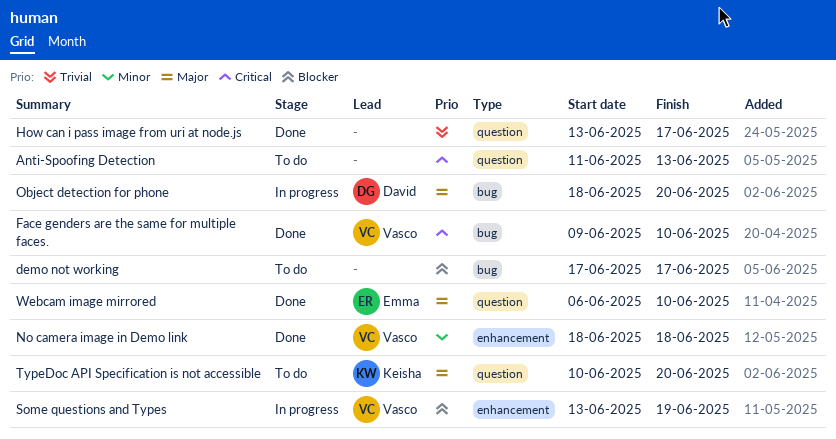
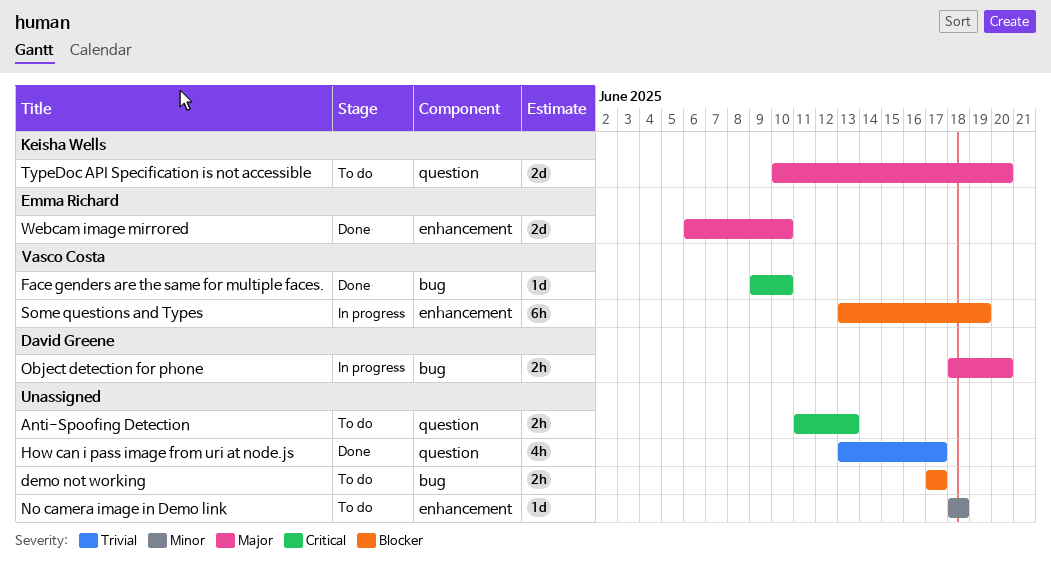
No camera image in Demo link, status: Done -> To do
No camera image in Demo link, owner: Vasco Costa -> none
Webcam image mirrored, label: question -> enhancement

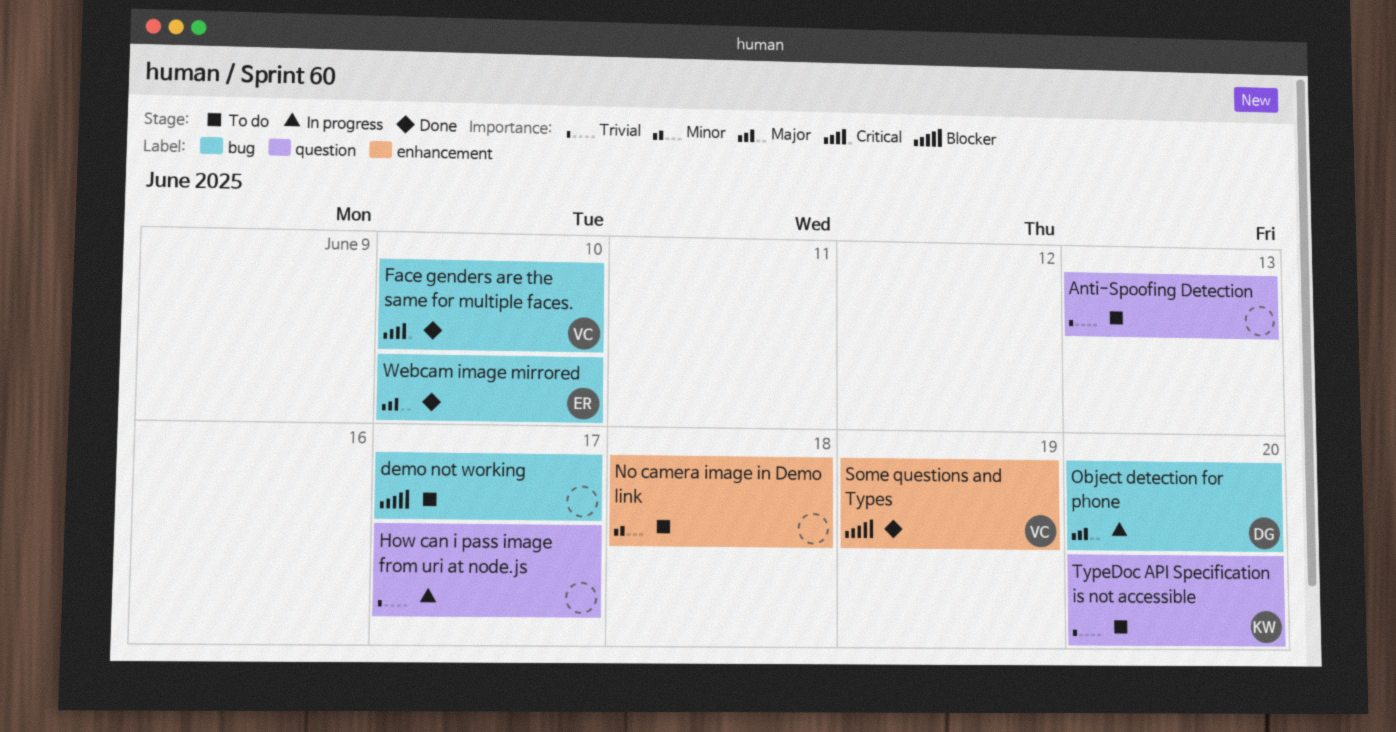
Anti-Spoofing Detection, priority: Critical -> Trivial
How can i pass image from uri at node.js, status: Done -> In progress
Some questions and Types, status: In progress -> Done
TypeDoc API Specification is not accessible, priority: Major -> Trivial
Webcam image mirrored, label: enhancement -> bug

